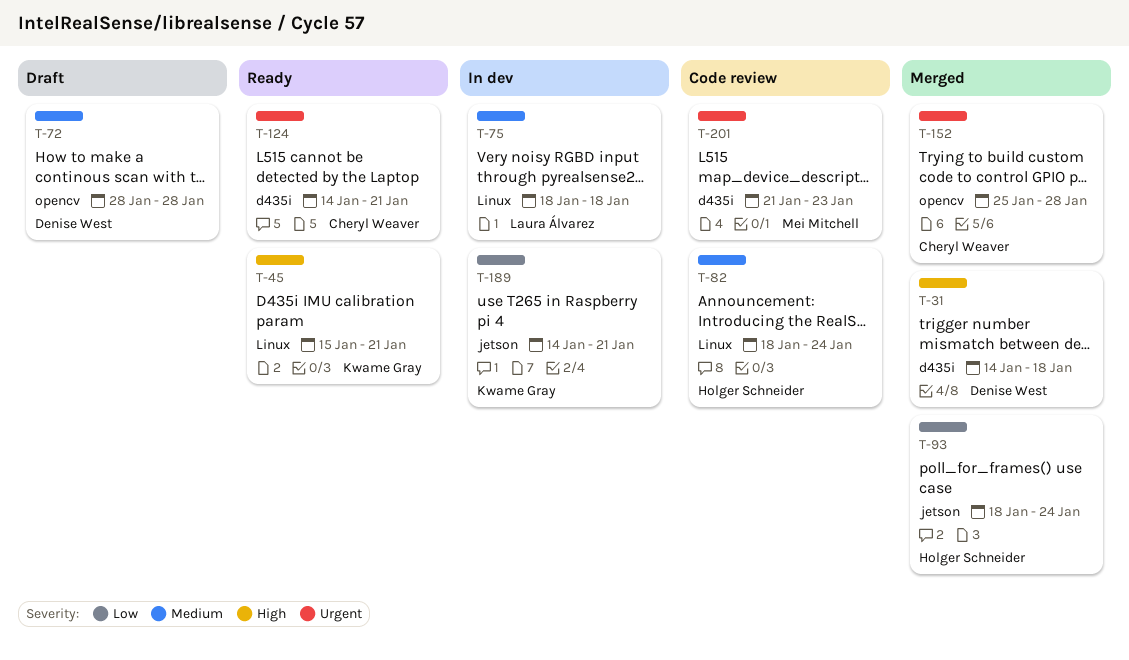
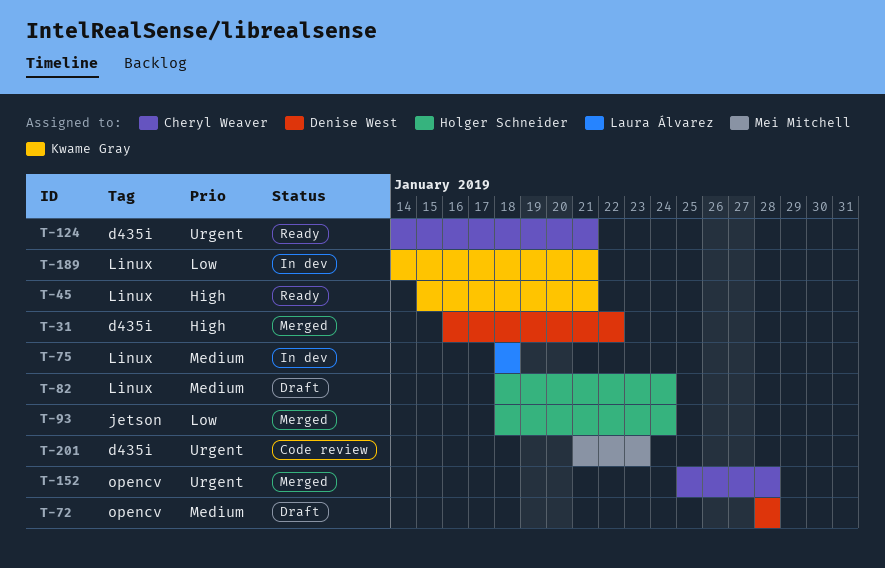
T-31, start: Jan 14 -> Jan 16
T-31, due: Jan 18 -> Jan 22
T-82, status: Code review -> Draft
T-189, label: jetson -> Linux

